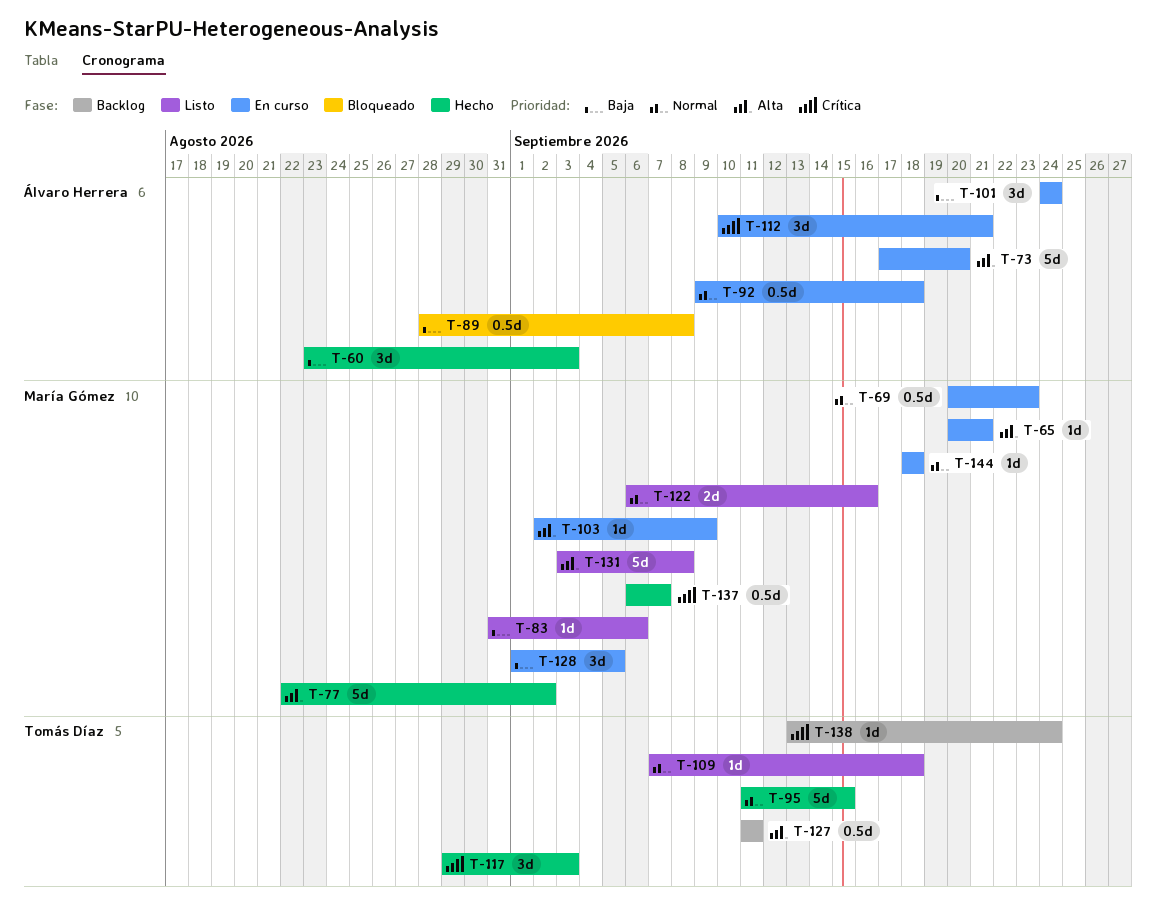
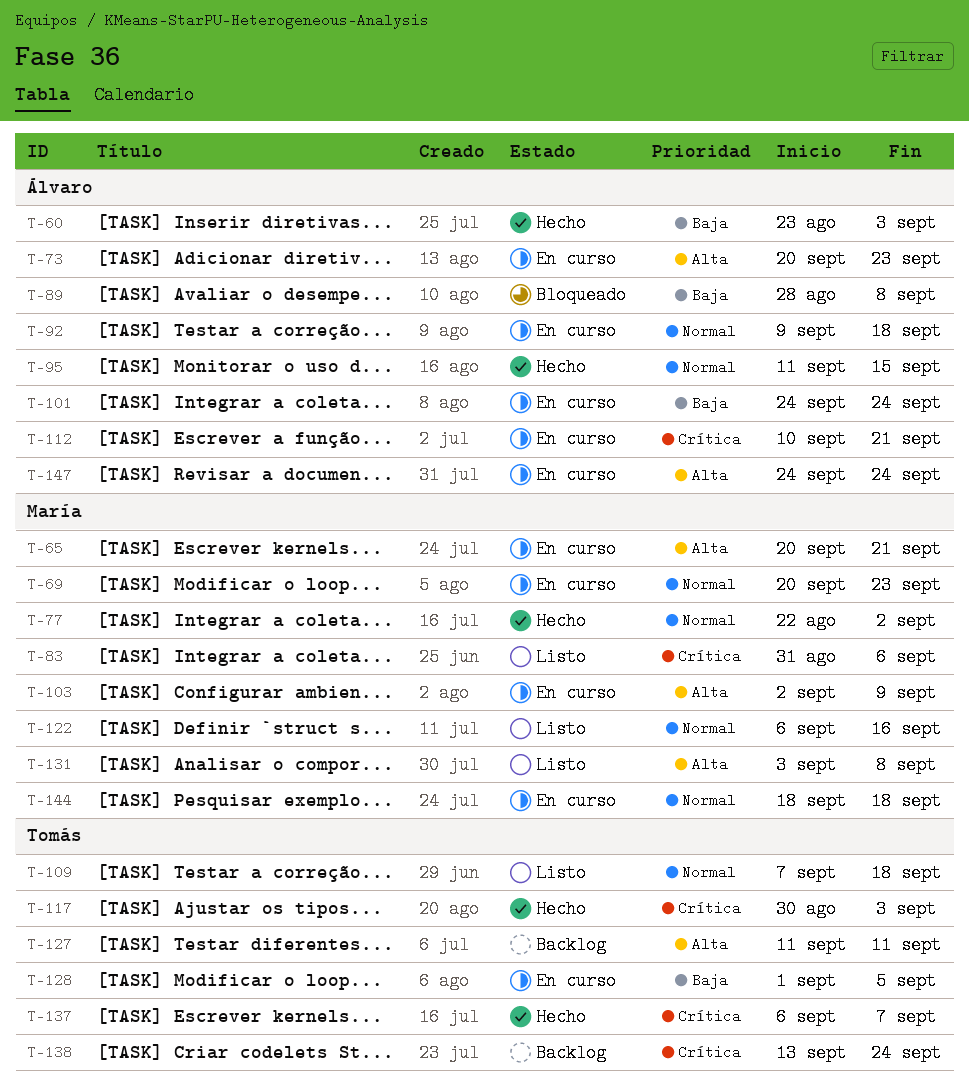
T-73, start: Sep 17 -> Sep 20
T-73, due: Sep 20 -> Sep 23
T-77, priority: Alta -> Normal
T-83, priority: Baja -> Crítica
T-95, owner: Tomás Díaz -> Álvaro Herrera
T-117, start: Aug 29 -> Aug 30
T-128, owner: María Gómez -> Tomás Díaz
T-137, owner: María Gómez -> Tomás Díaz
T-147: none -> present

